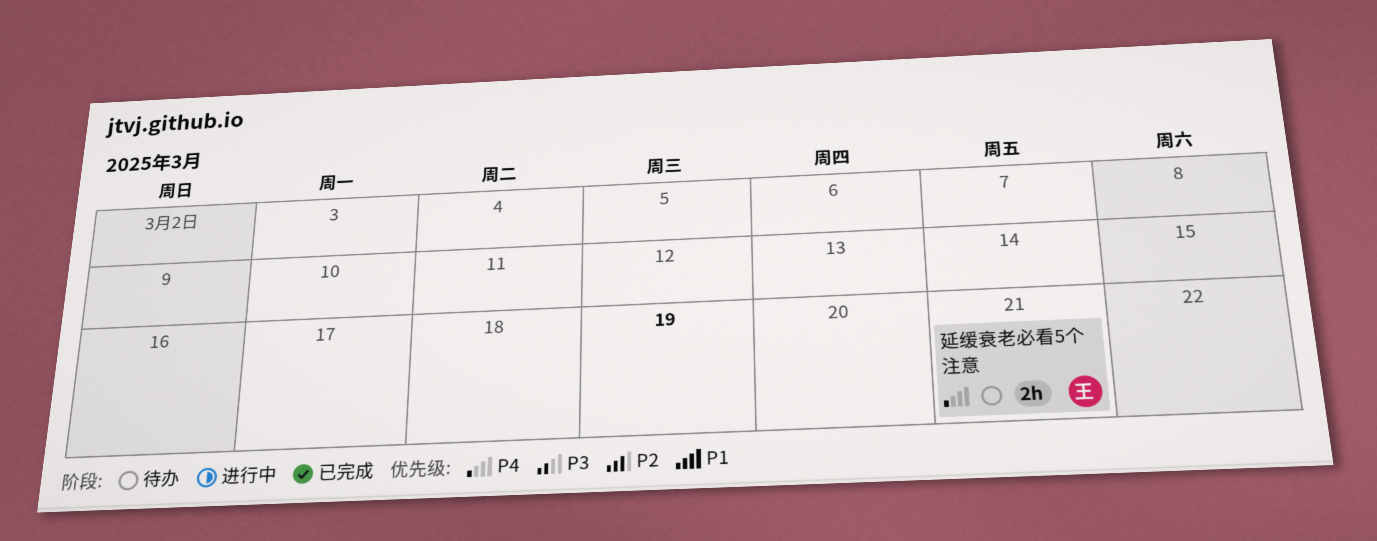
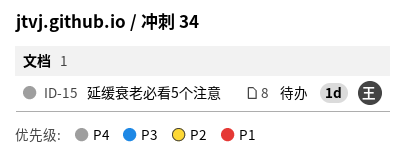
延缓衰老必看5个注意, estimate: 2h -> 1d

